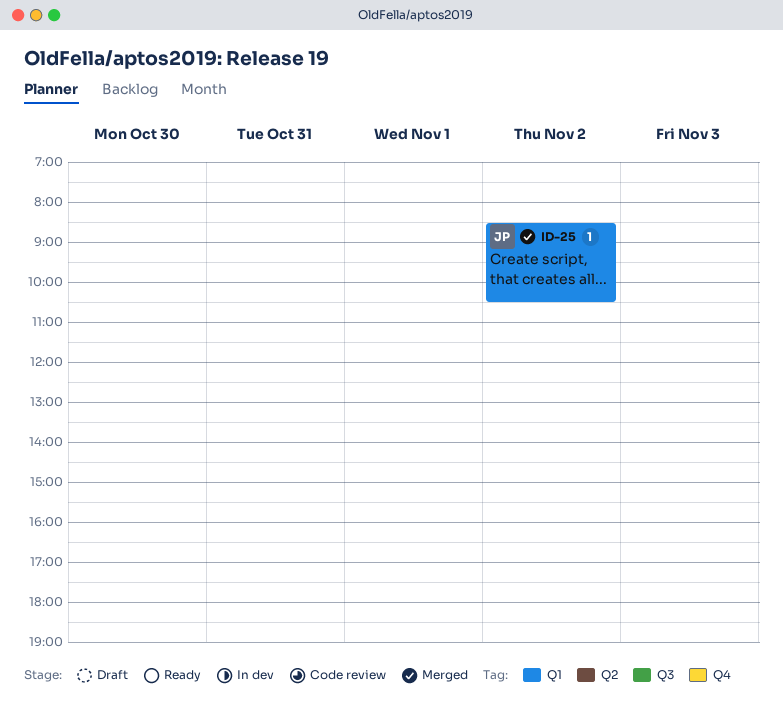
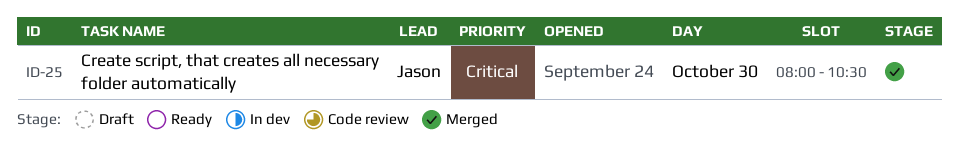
ID-25, day: Nov 2 -> Oct 30
ID-25, begins: 08:30 -> 08:00

